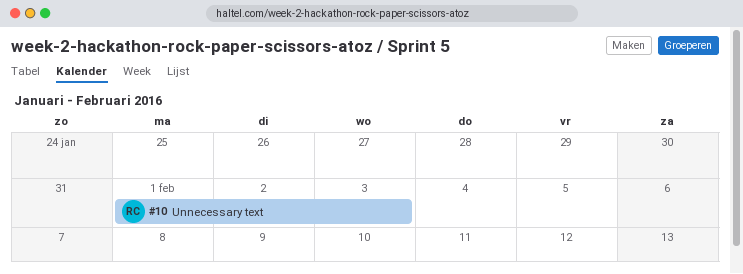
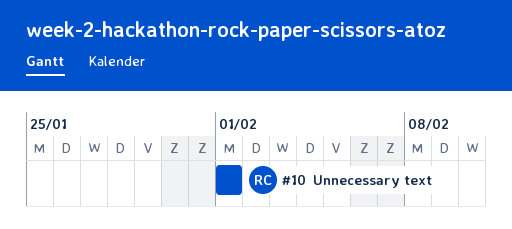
#10, due: Feb 3 -> Feb 1

